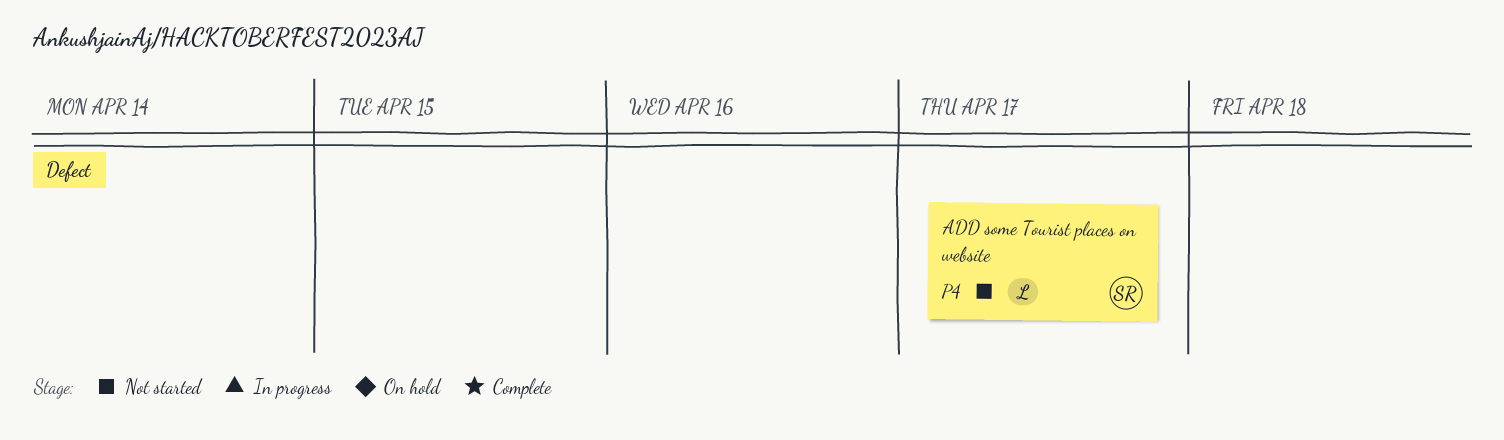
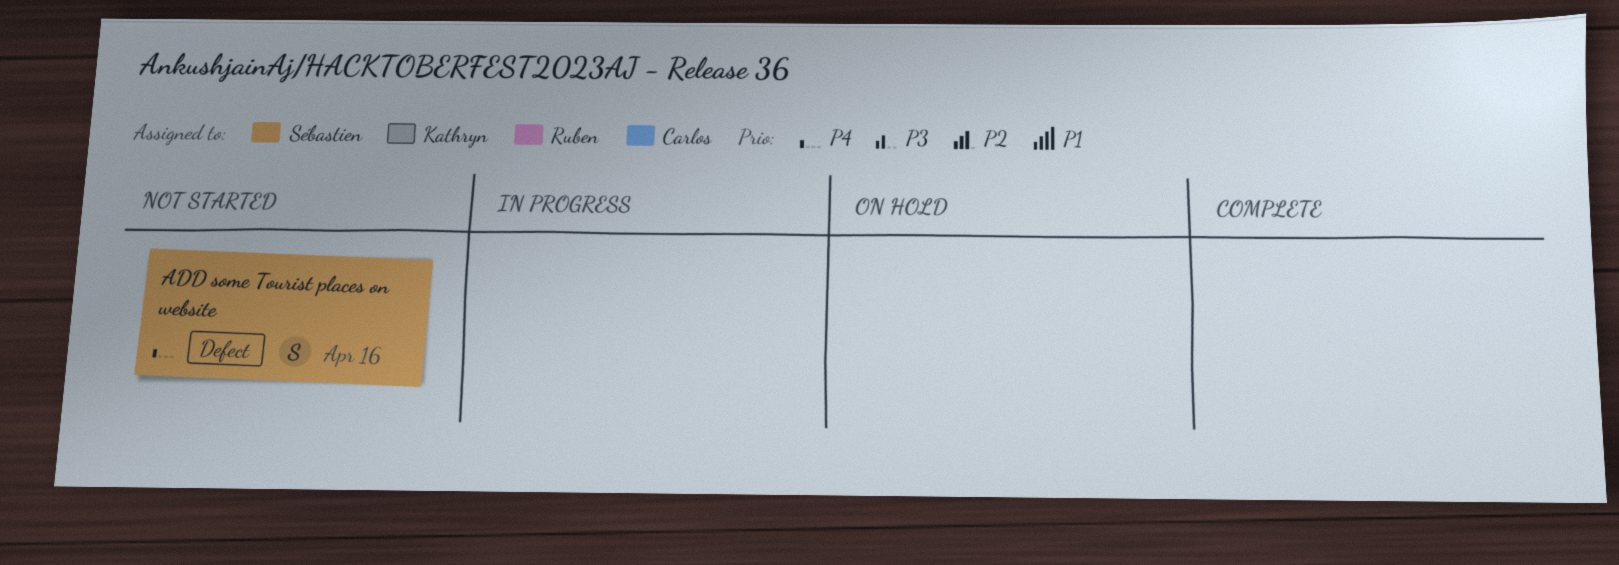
ADD some Tourist places on website, estimate: L -> S
ADD some Tourist places on website, due: Apr 17 -> Apr 16

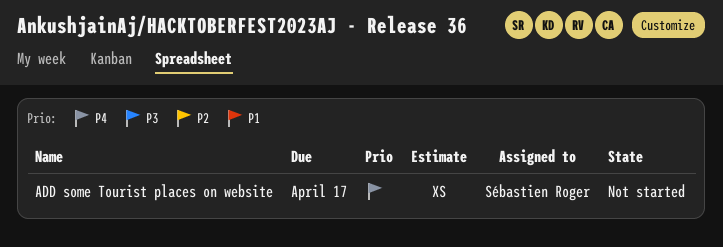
ADD some Tourist places on website, estimate: S -> XS
ADD some Tourist places on website, due: Apr 16 -> Apr 17

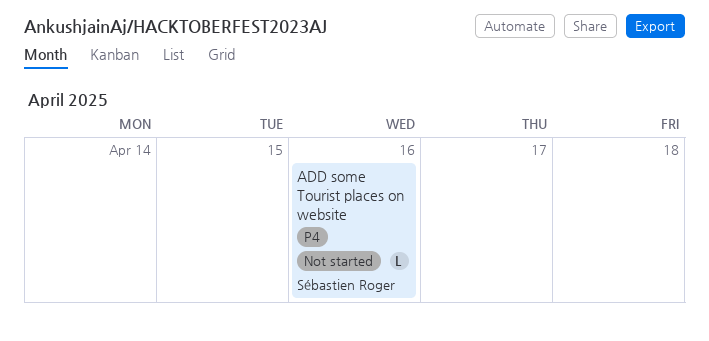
ADD some Tourist places on website, estimate: XS -> L
ADD some Tourist places on website, due: Apr 17 -> Apr 16

